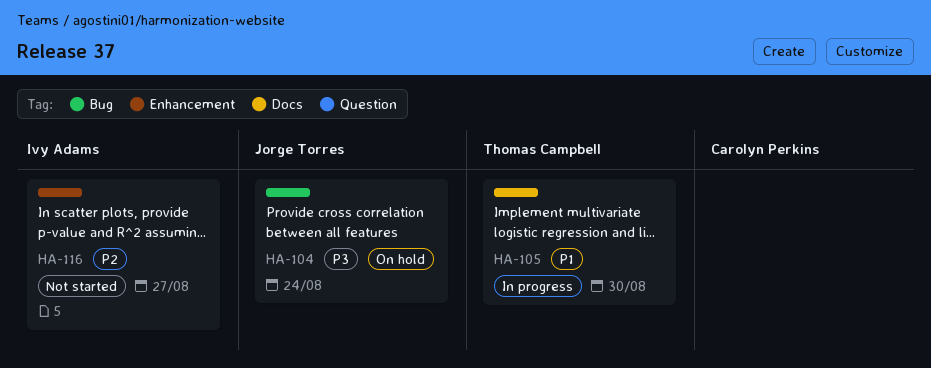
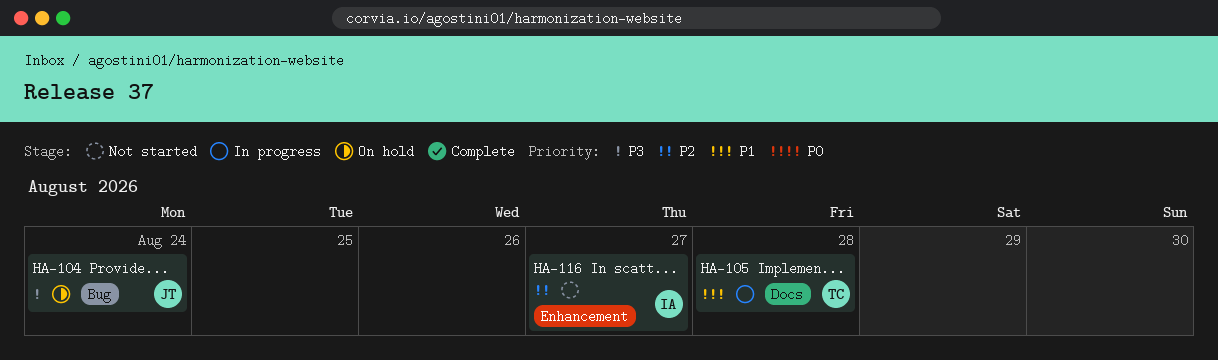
HA-105, due: Aug 30 -> Aug 28

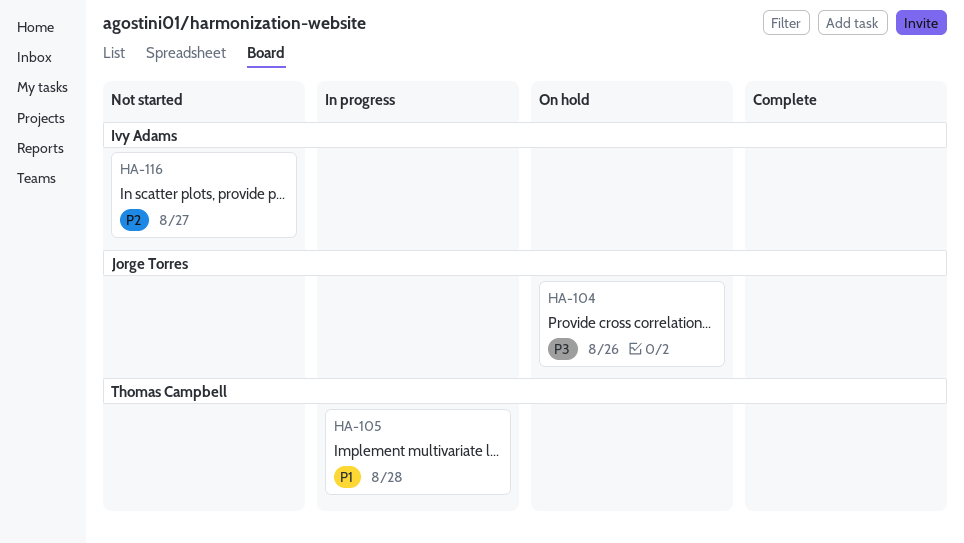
HA-104, due: Aug 24 -> Aug 26

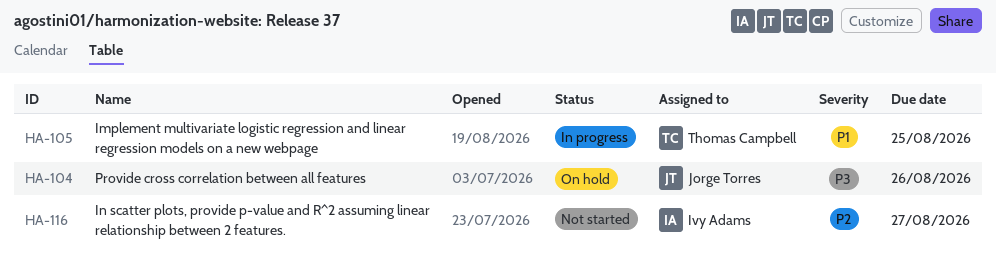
HA-105, due: Aug 28 -> Aug 25

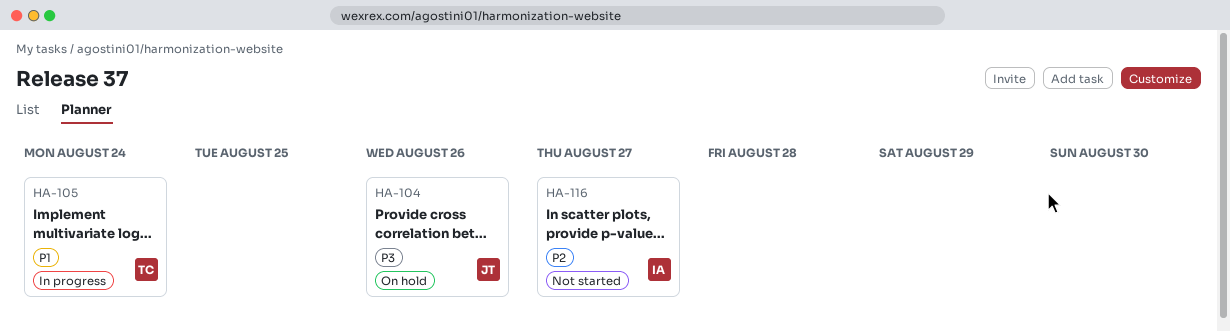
HA-105, due: Aug 25 -> Aug 24

